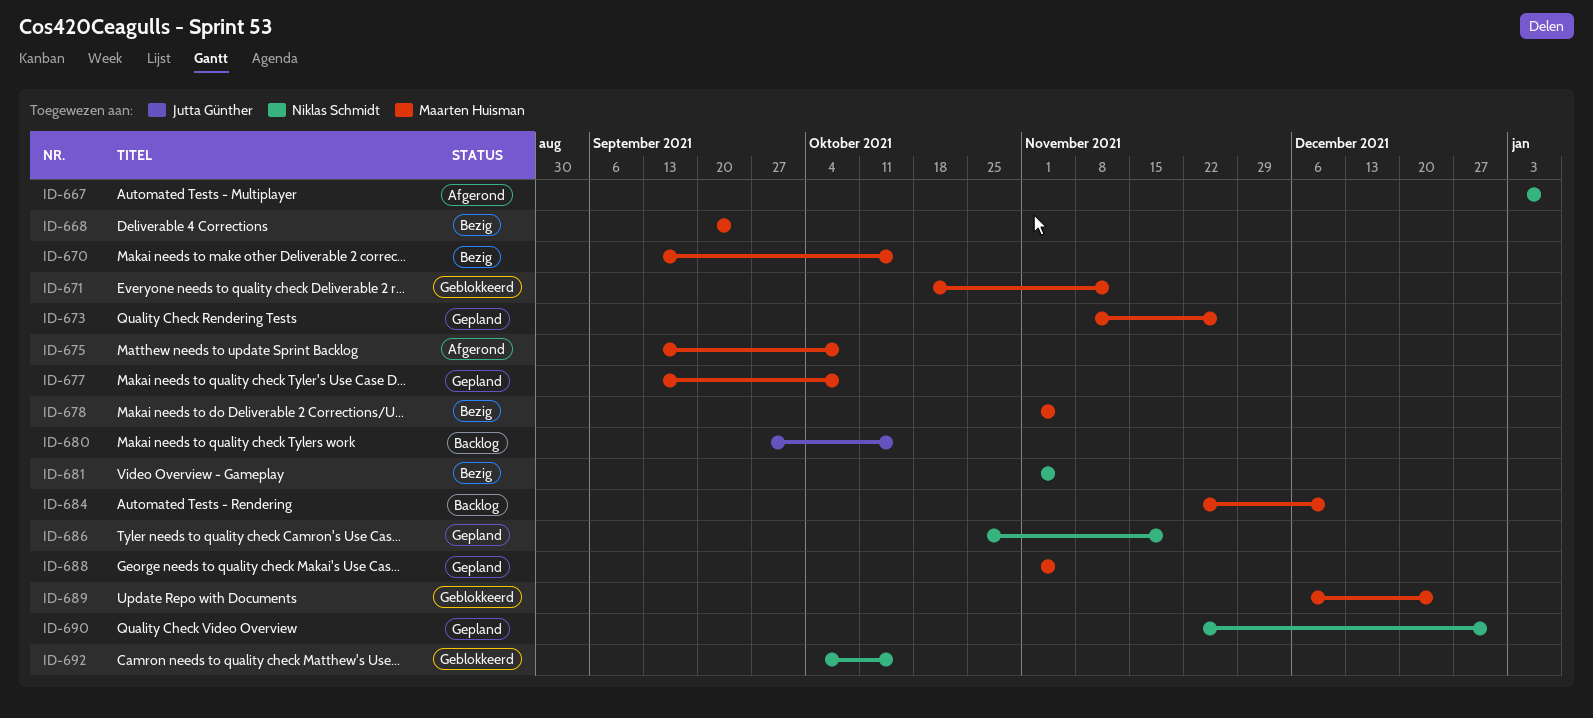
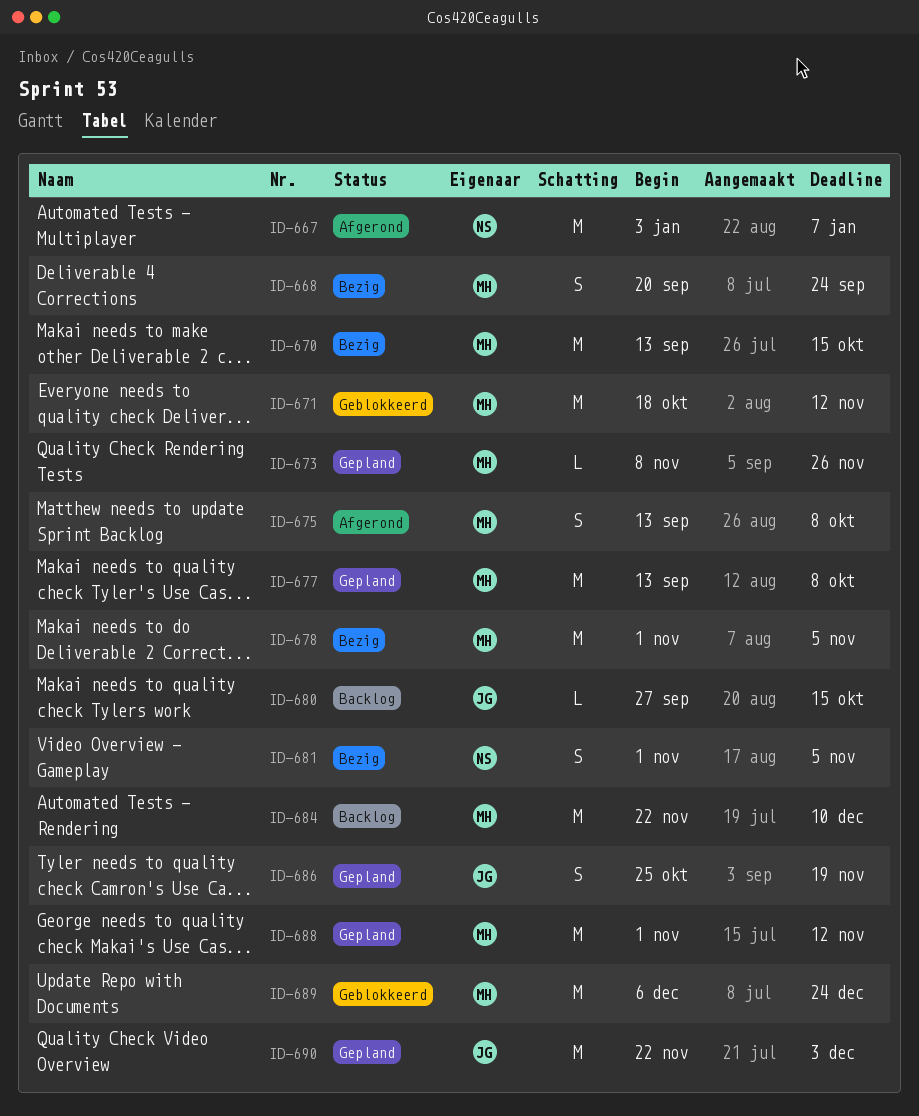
ID-686, owner: Niklas Schmidt -> Jutta Günther
ID-688, due: Nov 5 -> Nov 12
ID-690, owner: Niklas Schmidt -> Jutta Günther
ID-690, due: Dec 31 -> Dec 3
ID-692: present -> none

